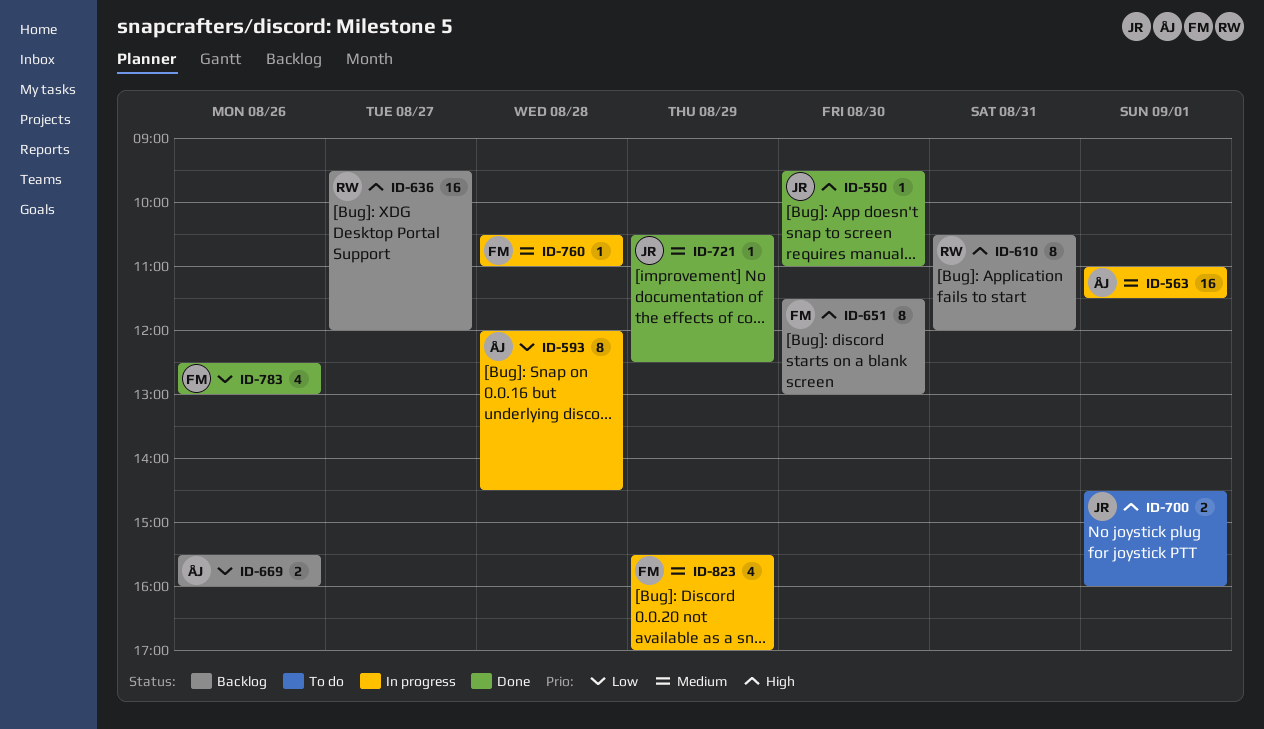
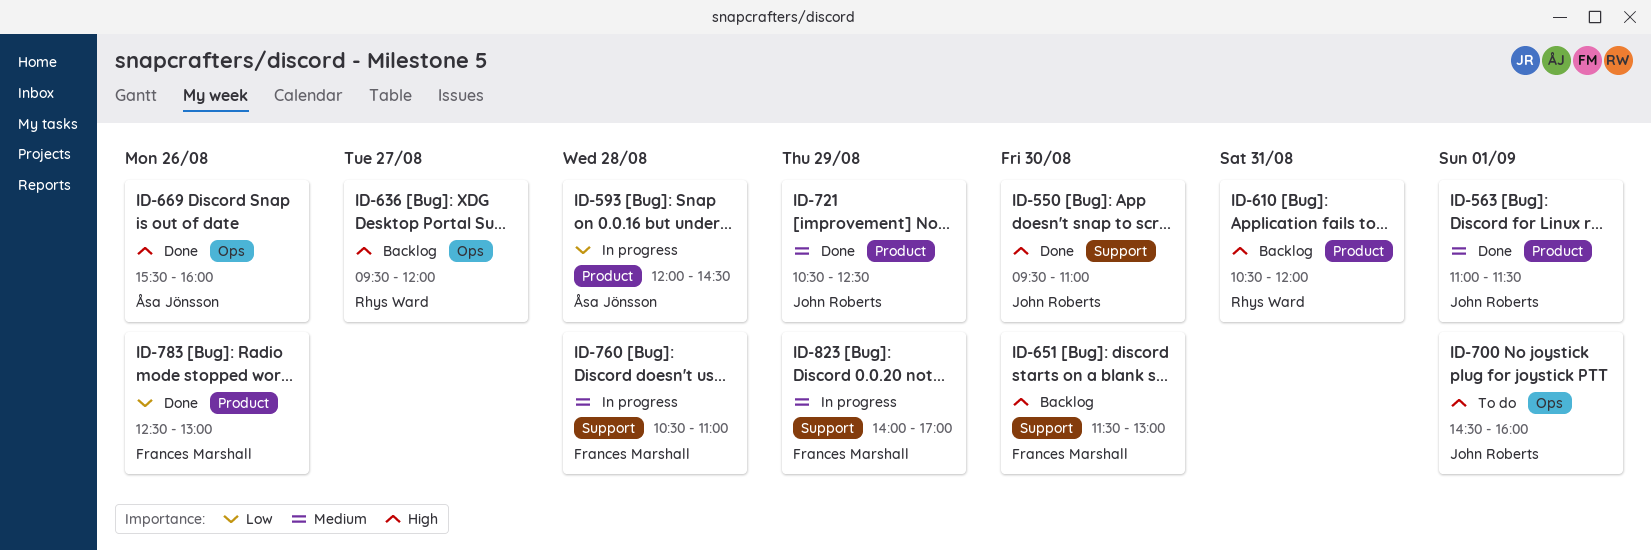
ID-563, status: In progress -> Done
ID-563, owner: Åsa Jönsson -> John Roberts
ID-669, status: Backlog -> Done
ID-669, priority: Low -> High
ID-823, begins: 15:30 -> 14:00

